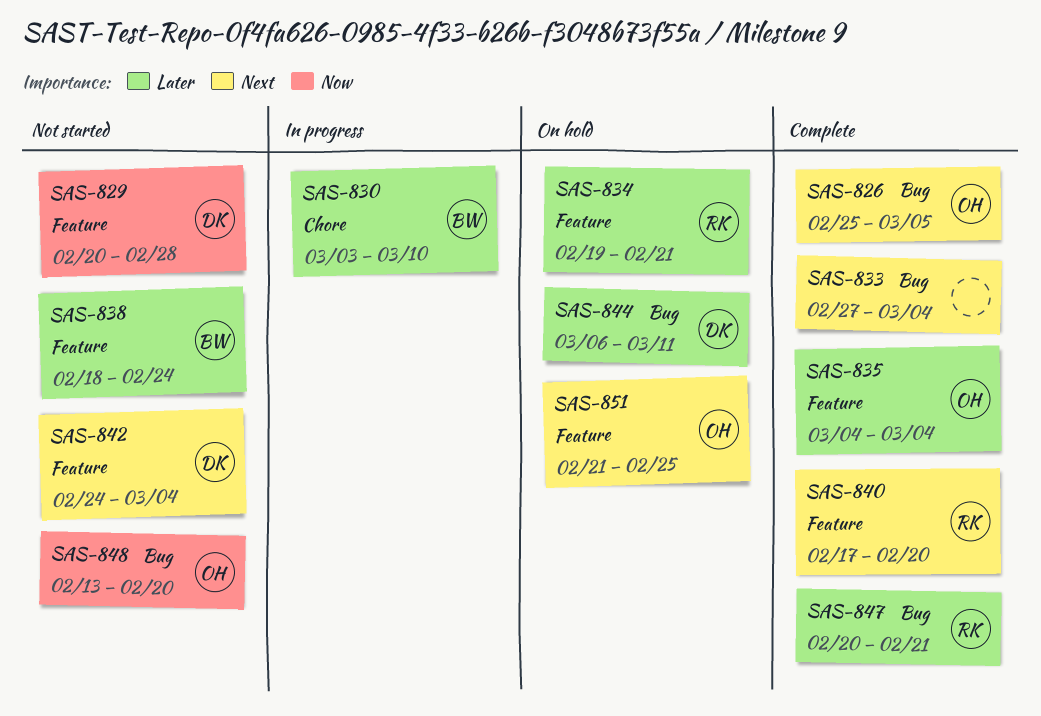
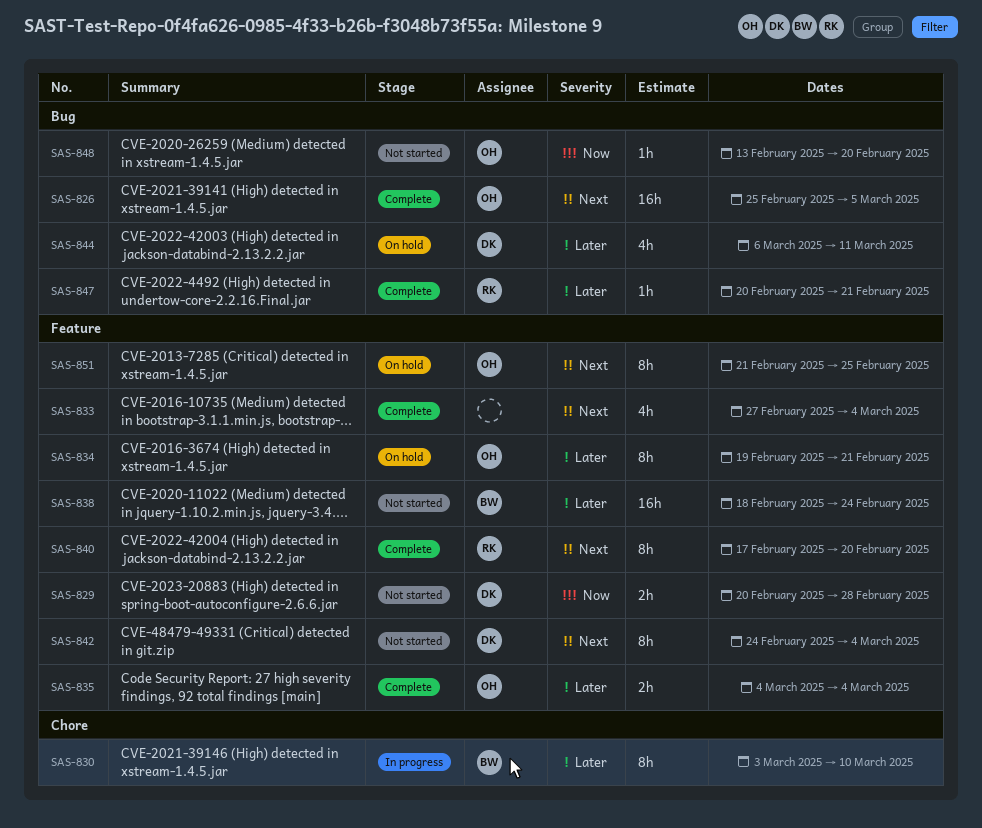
SAS-833, label: Bug -> Feature
SAS-834, owner: RK -> OH

